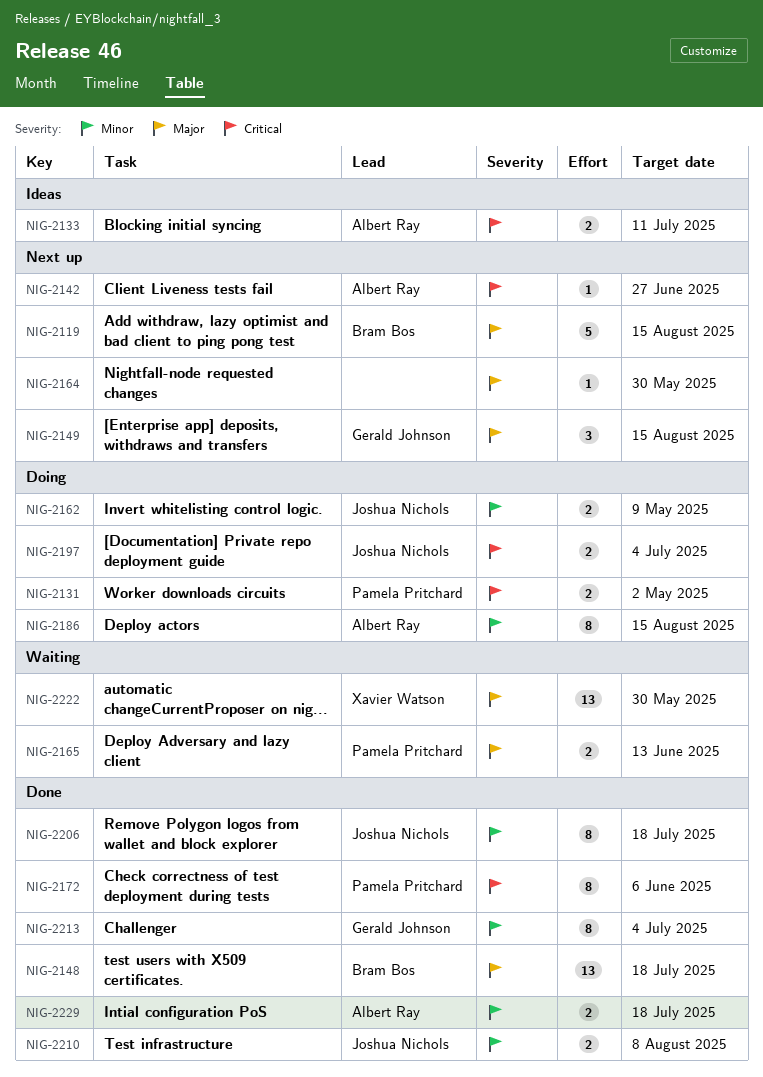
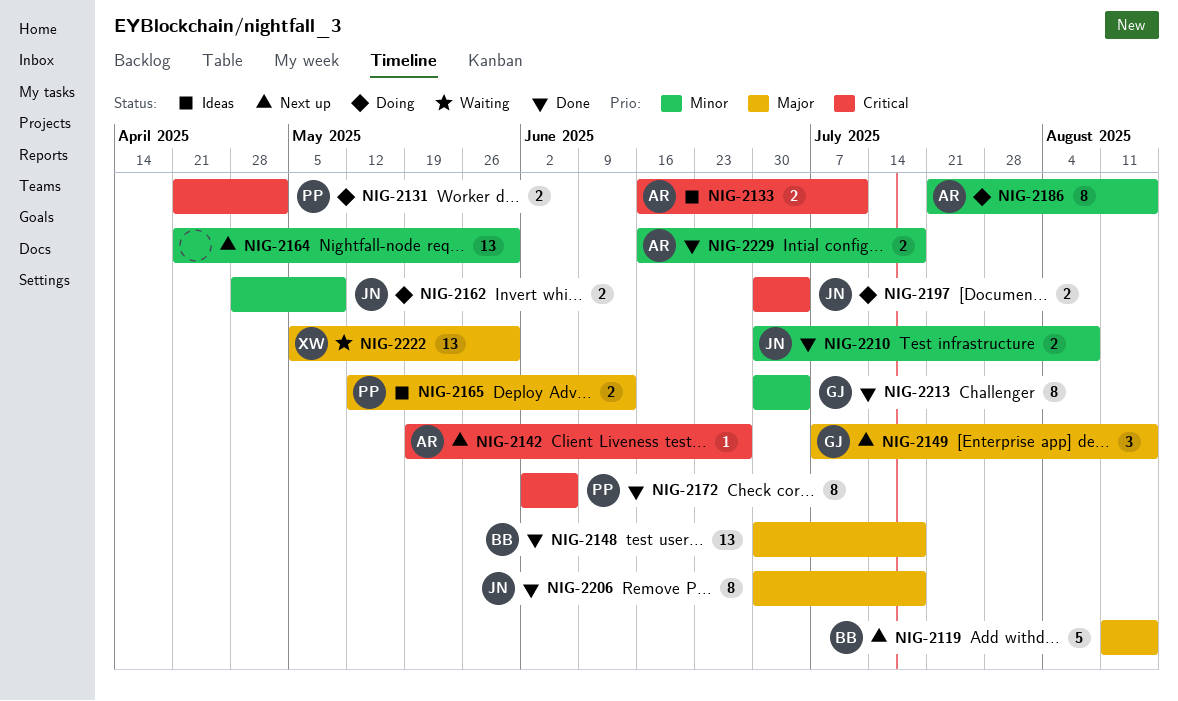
NIG-2164, priority: Major -> Minor
NIG-2164, estimate: 1 -> 13
NIG-2165, status: Waiting -> Ideas
NIG-2206, priority: Minor -> Major

